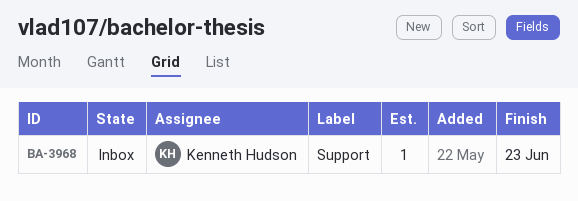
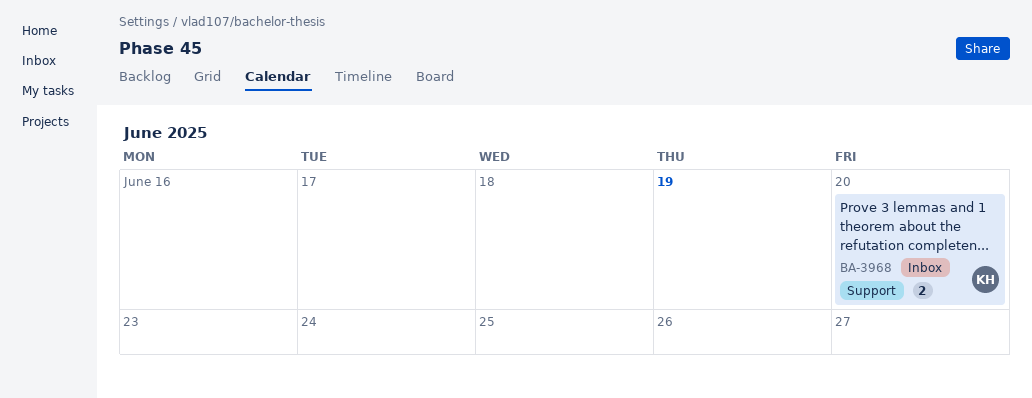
BA-3968, estimate: 1 -> 2
BA-3968, due: Jun 23 -> Jun 20

